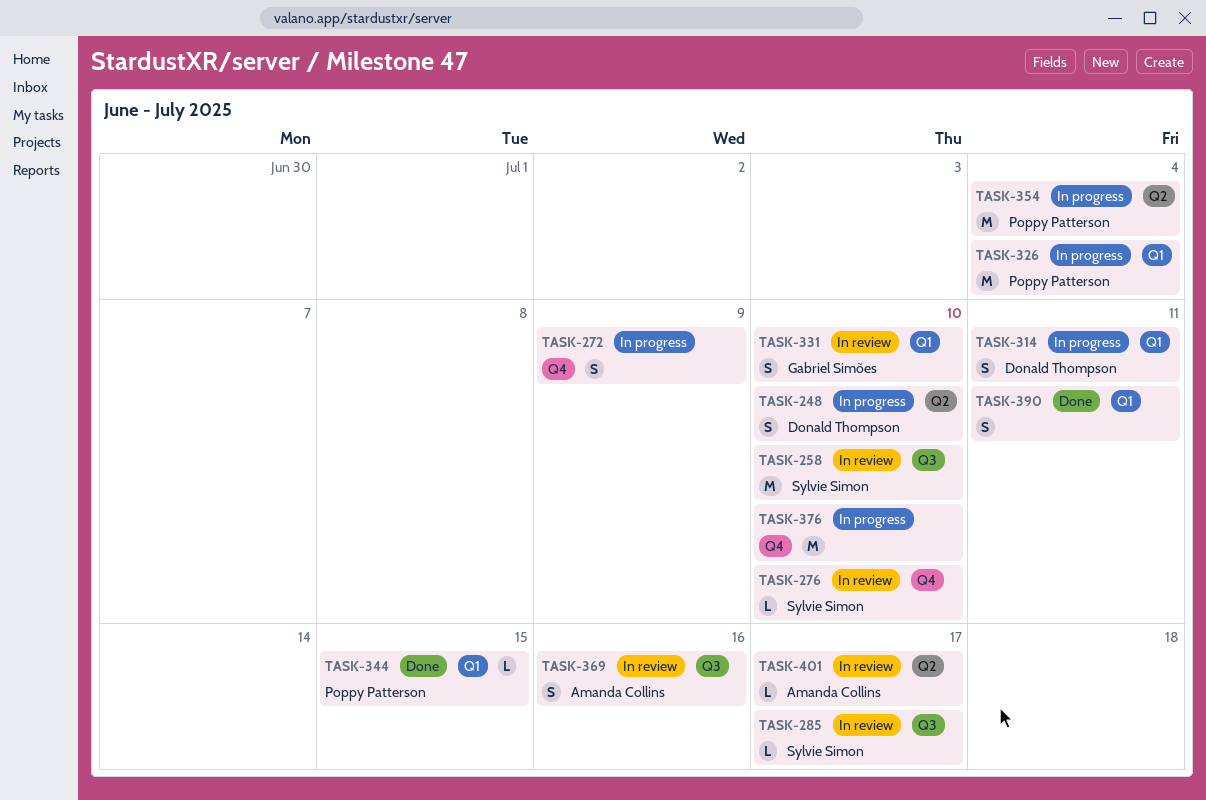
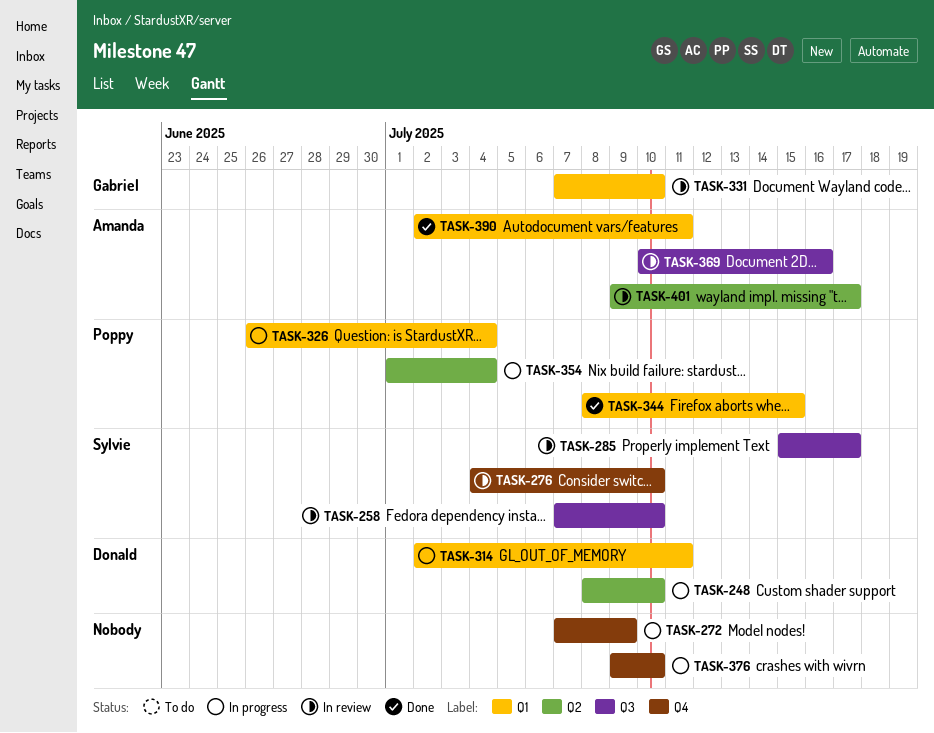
TASK-390, owner: none -> Amanda Collins

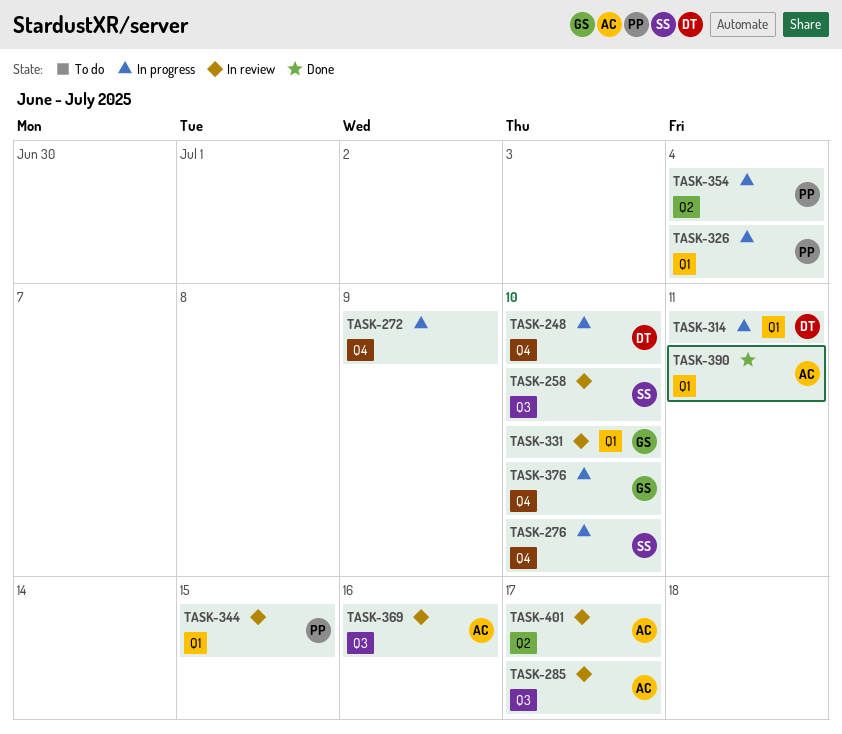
TASK-248, label: Q2 -> Q4
TASK-276, status: In review -> In progress
TASK-285, owner: Sylvie -> Amanda
TASK-344, status: Done -> In review
TASK-376, owner: none -> Gabriel

